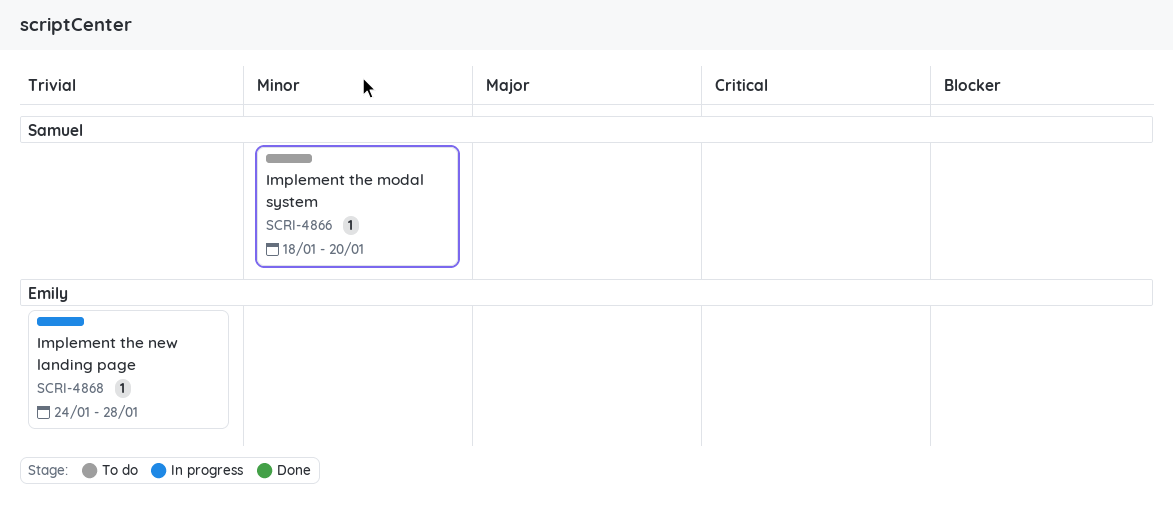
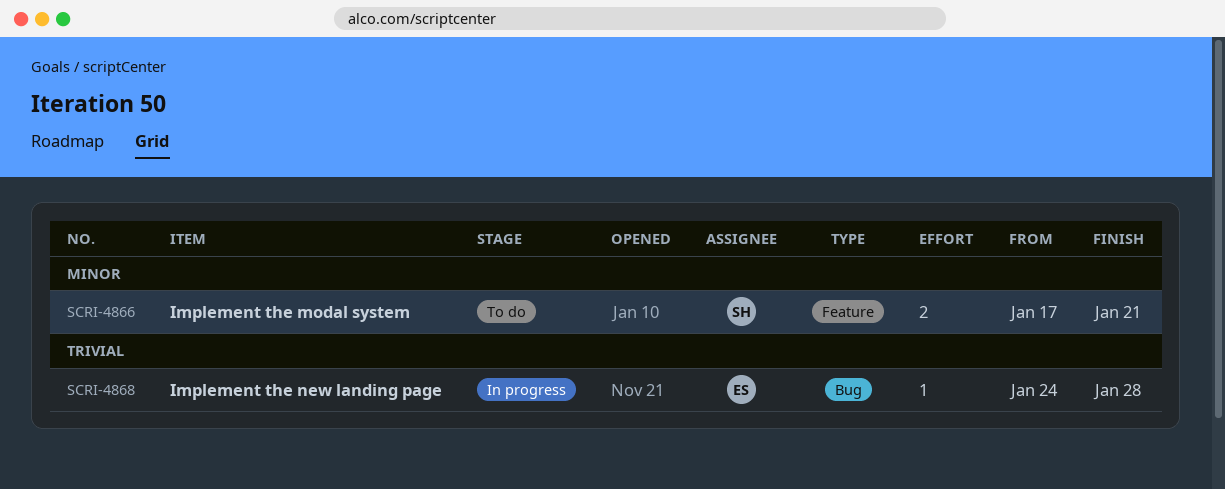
SCRI-4866, estimate: 1 -> 2
SCRI-4866, start: Jan 18 -> Jan 17
SCRI-4866, due: Jan 20 -> Jan 21

